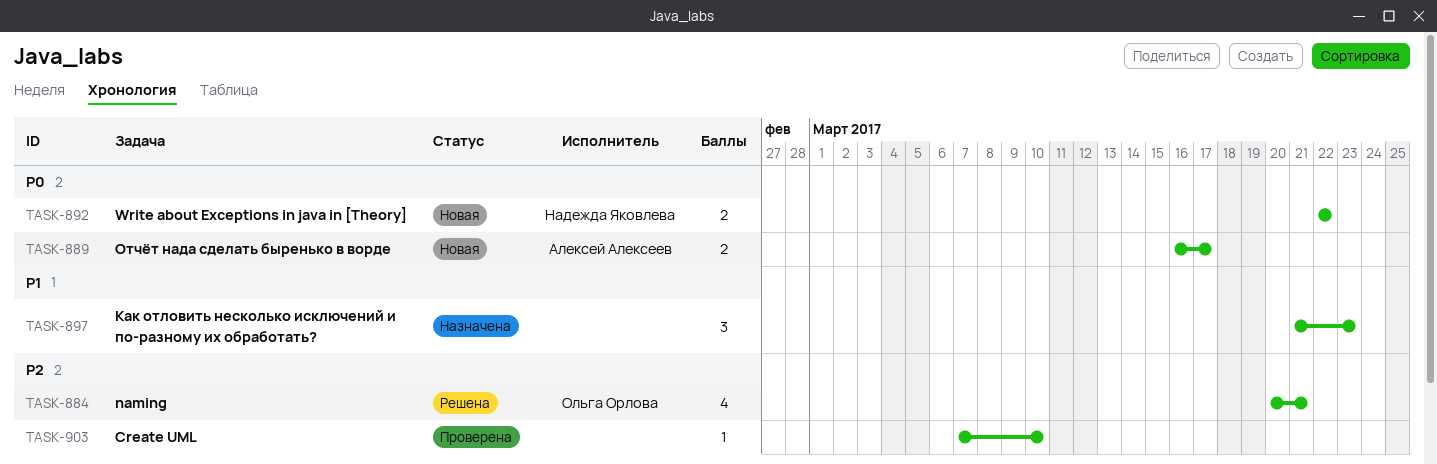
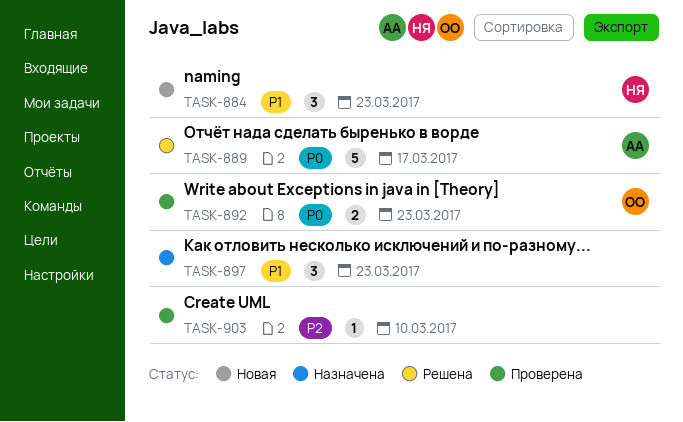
TASK-884, status: Решена -> Новая
TASK-884, owner: Ольга Орлова -> Надежда Яковлева
TASK-884, priority: P2 -> P1
TASK-884, estimate: 4 -> 3
TASK-884, due: Mar 21 -> Mar 23
TASK-889, status: Новая -> Решена
TASK-889, estimate: 2 -> 5
TASK-892, status: Новая -> Проверена
TASK-892, owner: Надежда Яковлева -> Ольга Орлова
TASK-892, due: Mar 22 -> Mar 23

